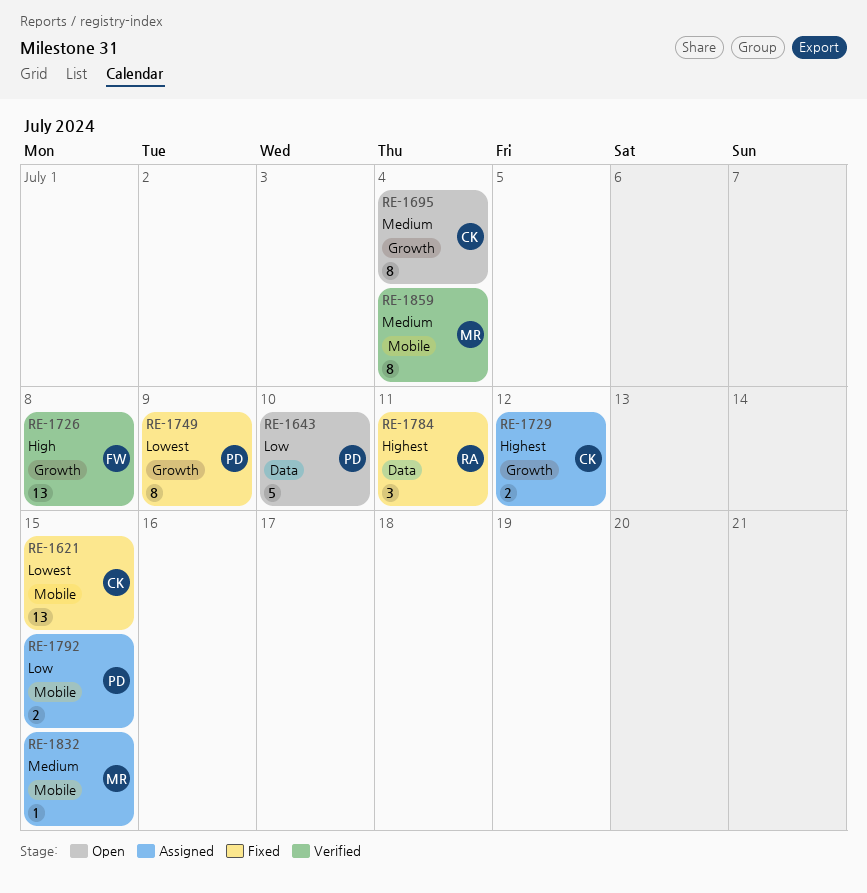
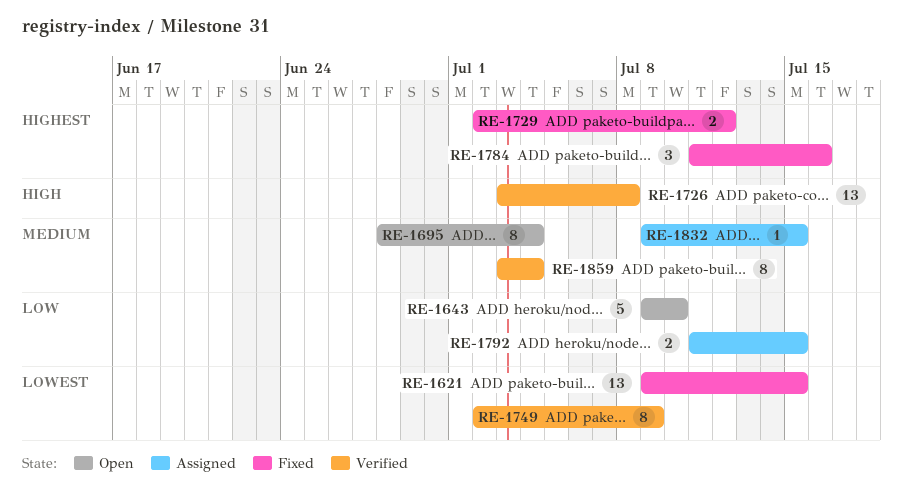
RE-1729, status: Assigned -> Fixed
RE-1749, status: Fixed -> Verified
RE-1784, due: Jul 11 -> Jul 16

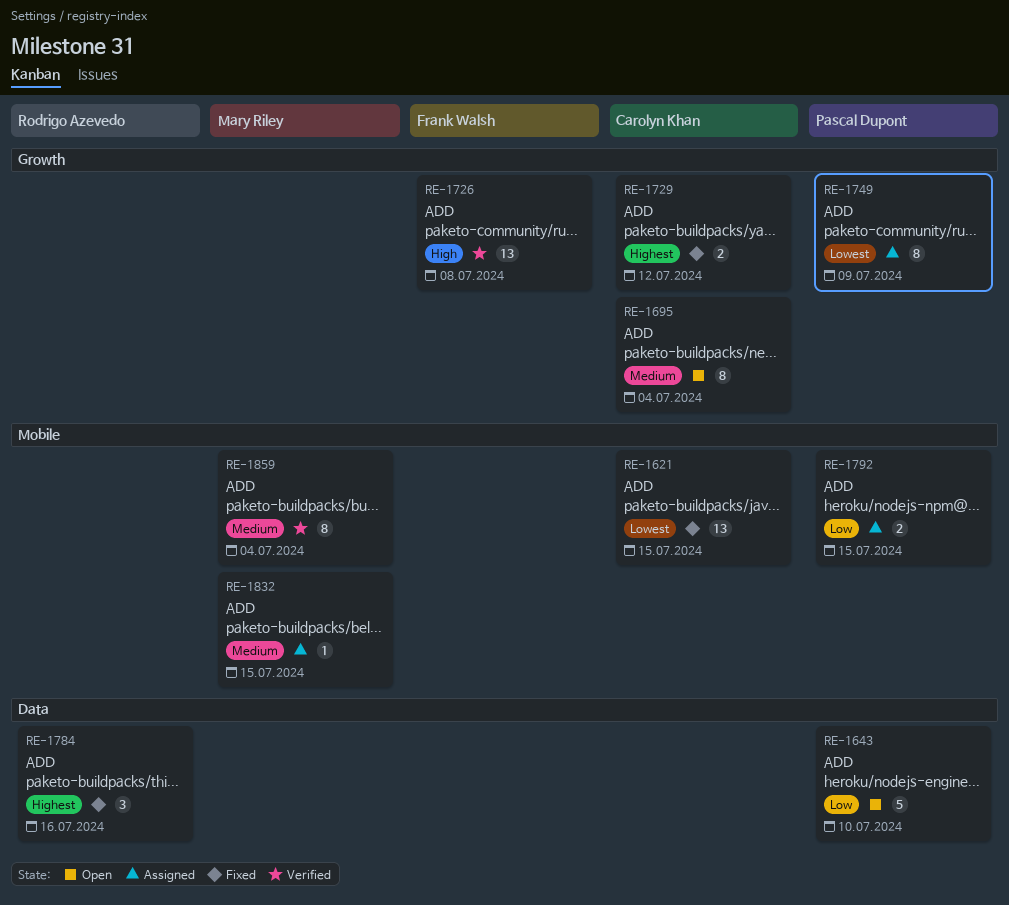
RE-1749, status: Verified -> Assigned

